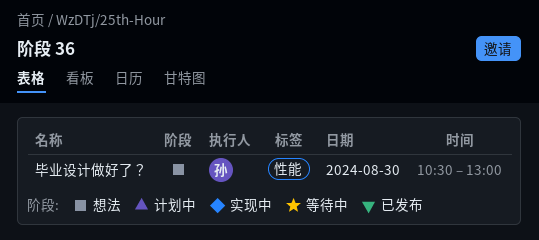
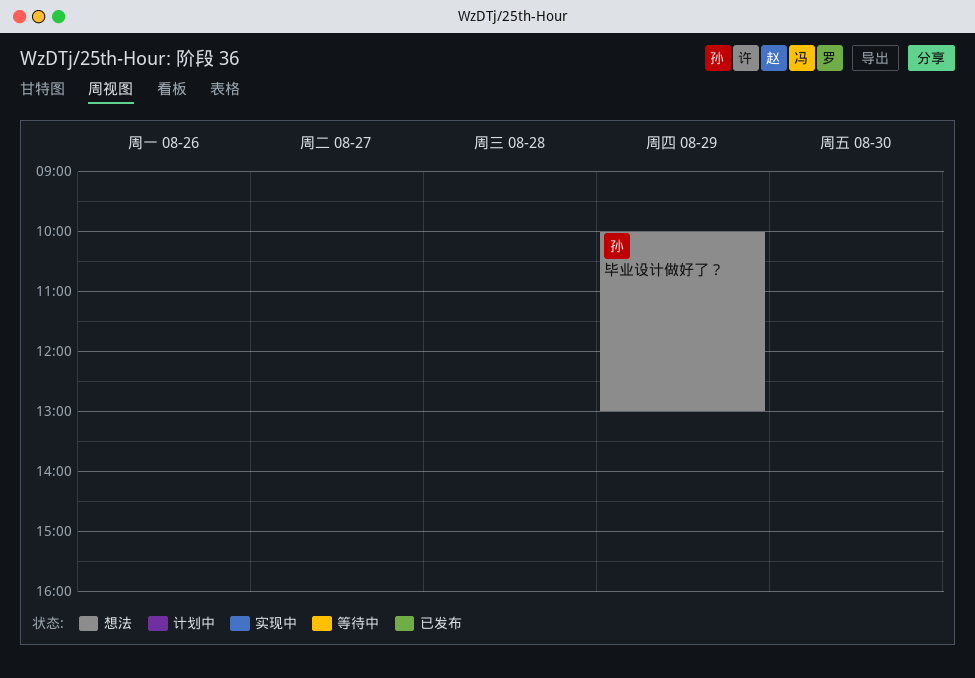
毕业设计做好了？, day: Aug 30 -> Aug 29
毕业设计做好了？, begins: 10:30 -> 10:00

